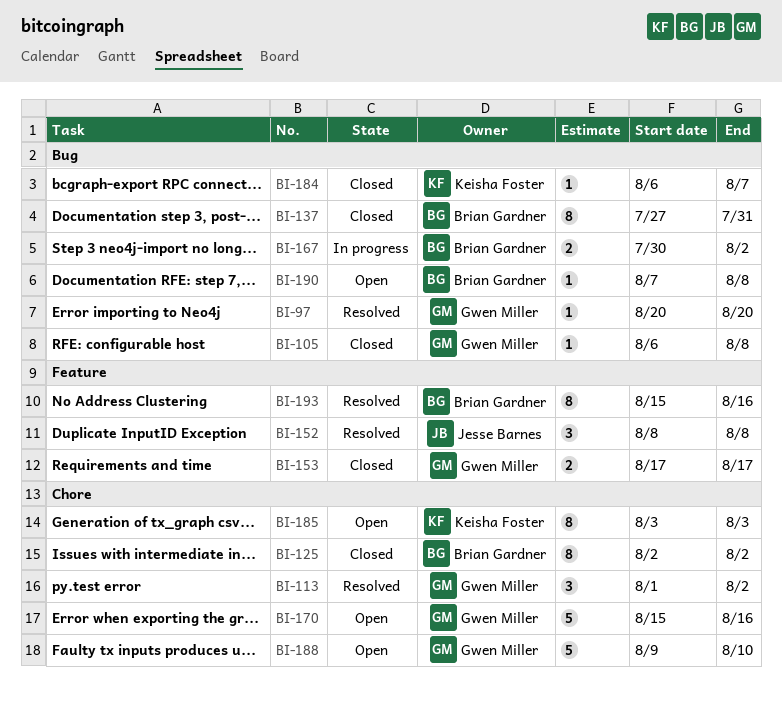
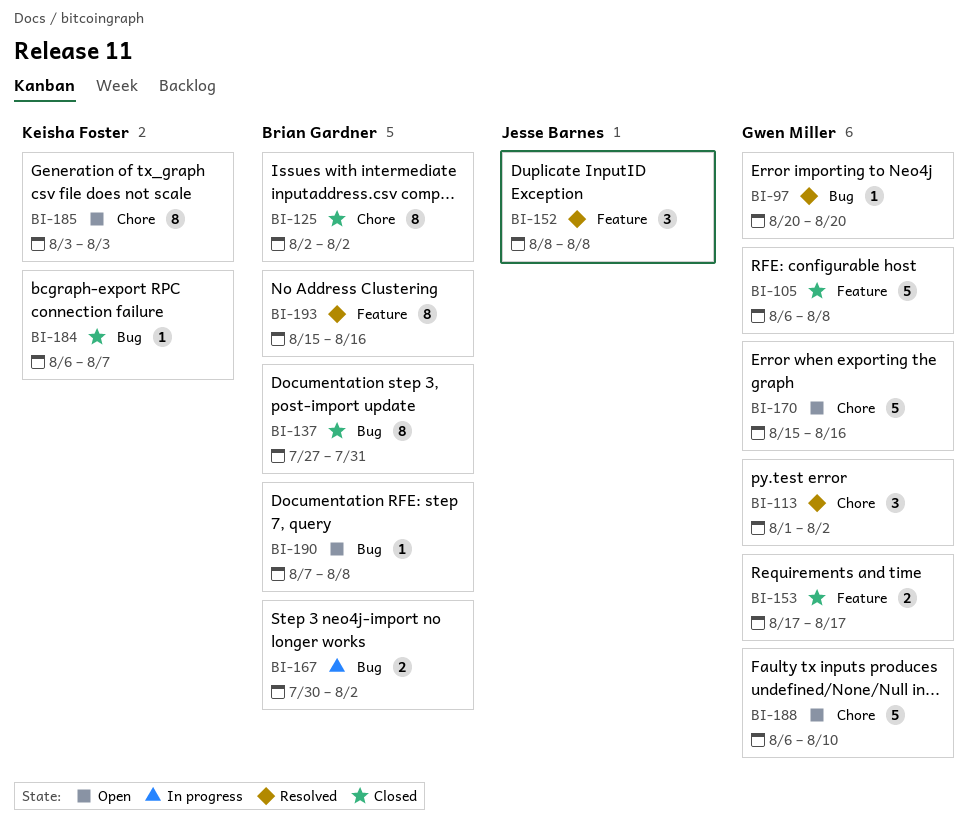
BI-105, label: Bug -> Feature
BI-105, estimate: 1 -> 5
BI-188, start: Aug 9 -> Aug 6

